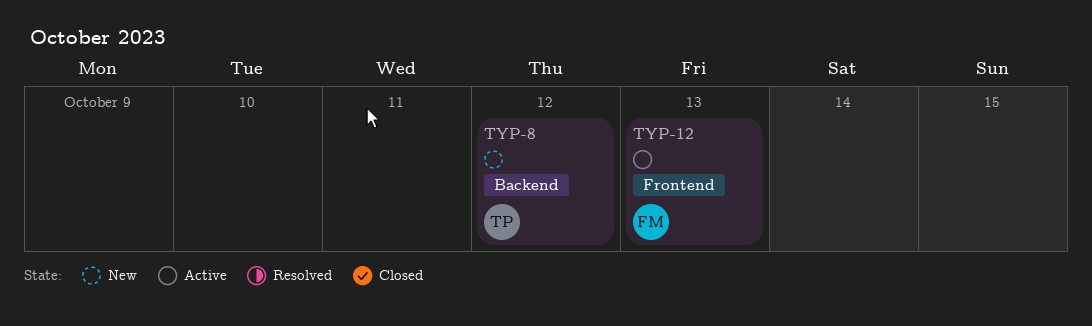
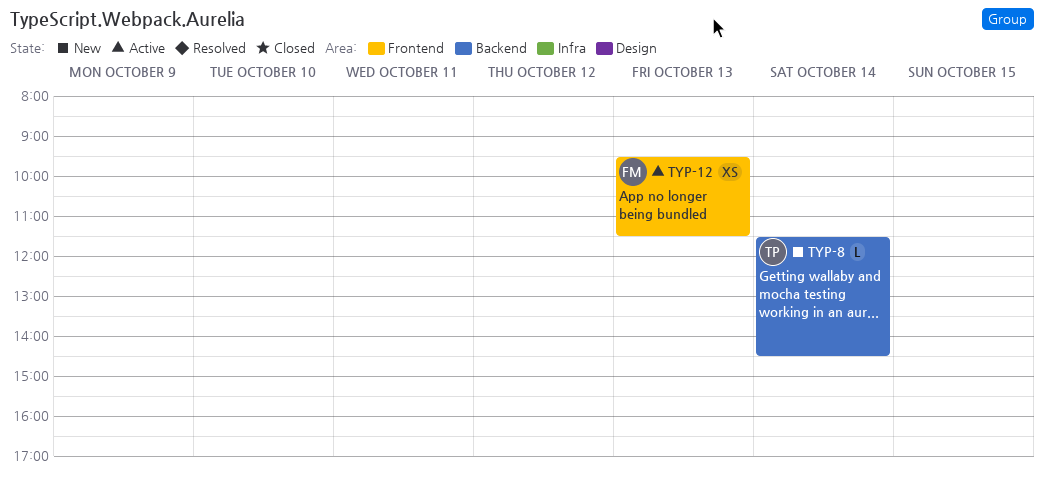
TYP-8, day: Oct 12 -> Oct 14

